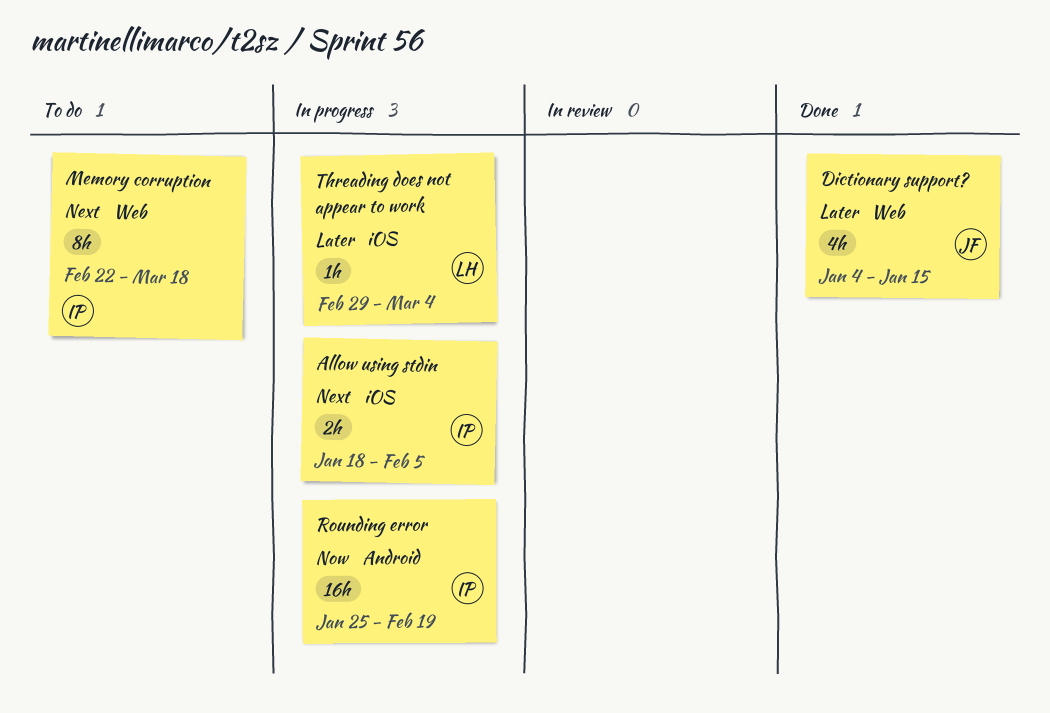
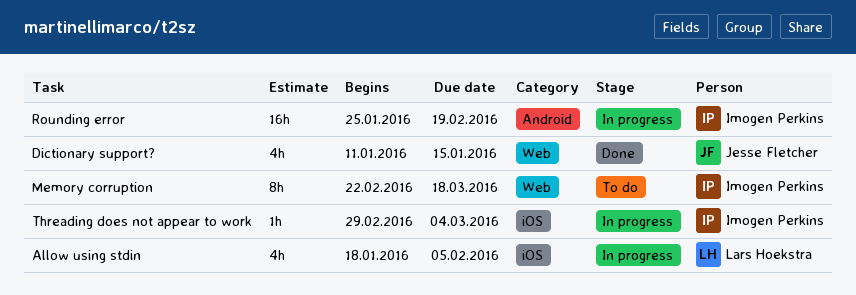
Allow using stdin, owner: Imogen Perkins -> Lars Hoekstra
Allow using stdin, estimate: 2h -> 4h
Dictionary support?, start: Jan 4 -> Jan 11
Threading does not appear to work, owner: Lars Hoekstra -> Imogen Perkins

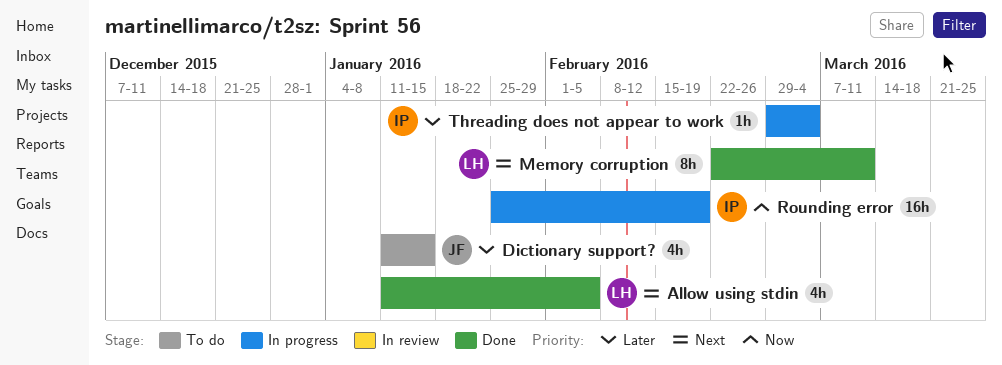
Allow using stdin, status: In progress -> Done
Allow using stdin, start: Jan 18 -> Jan 11
Dictionary support?, status: Done -> To do
Memory corruption, status: To do -> Done
Memory corruption, owner: Imogen Perkins -> Lars Hoekstra
Memory corruption, due: Mar 18 -> Mar 11

